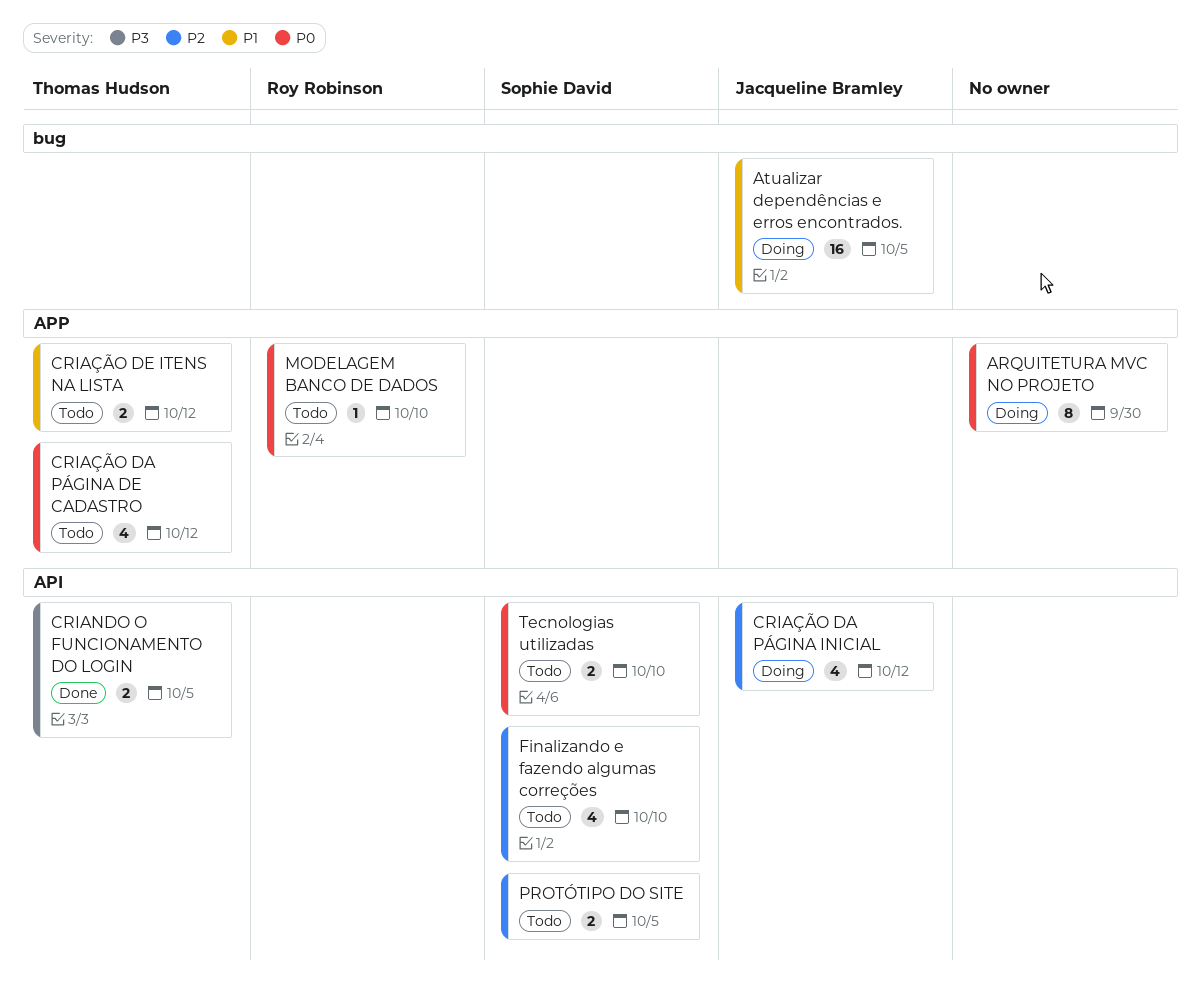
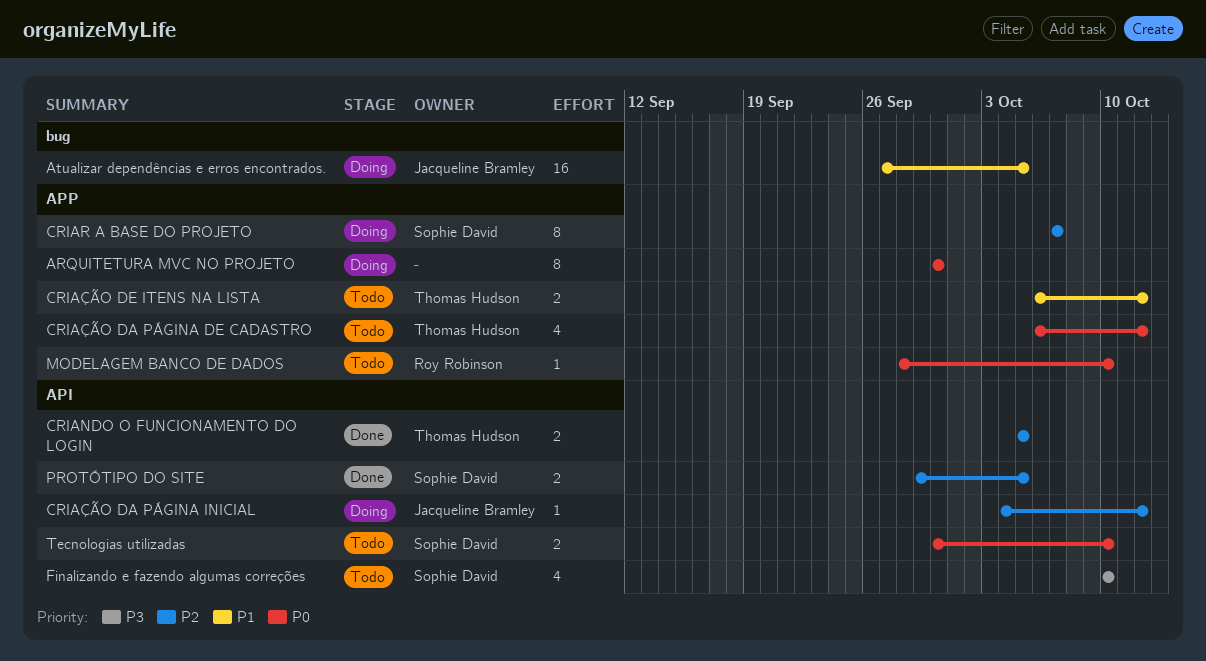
CRIANDO O FUNCIONAMENTO DO LOGIN, priority: P3 -> P2
CRIAR A BASE DO PROJETO: none -> present
CRIAÇÃO DA PÁGINA INICIAL, estimate: 4 -> 1
Finalizando e fazendo algumas correções, priority: P2 -> P3
PROTÓTIPO DO SITE, status: Todo -> Done

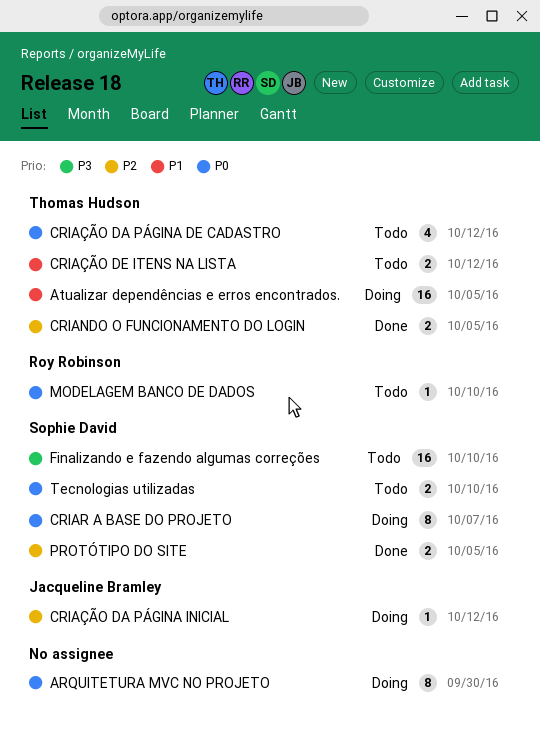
Atualizar dependências e erros encontrados., owner: Jacqueline Bramley -> Thomas Hudson
CRIAR A BASE DO PROJETO, priority: P2 -> P0
Finalizando e fazendo algumas correções, estimate: 4 -> 16

